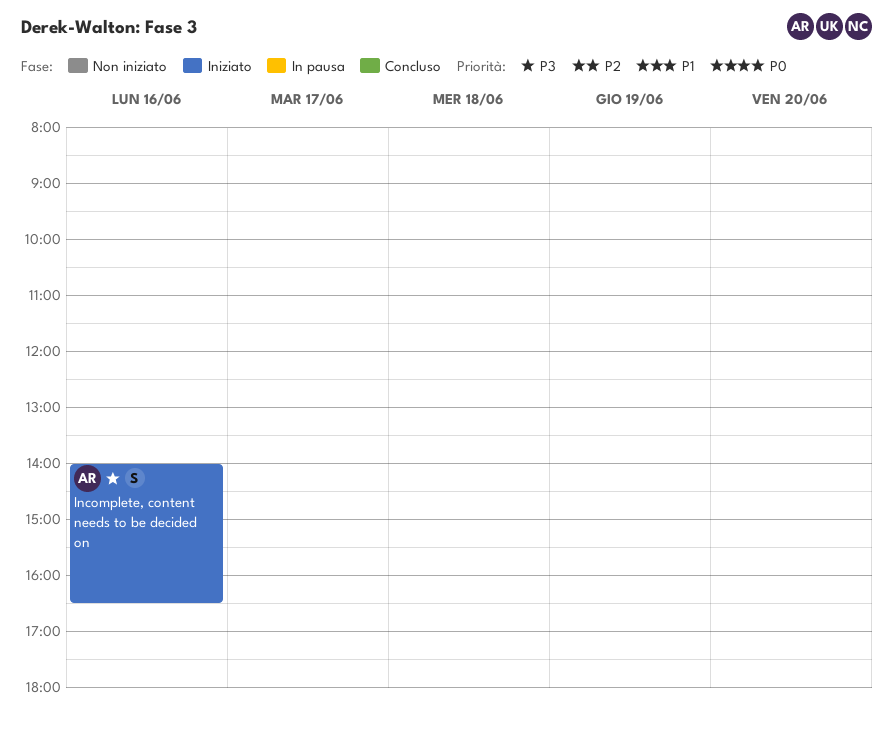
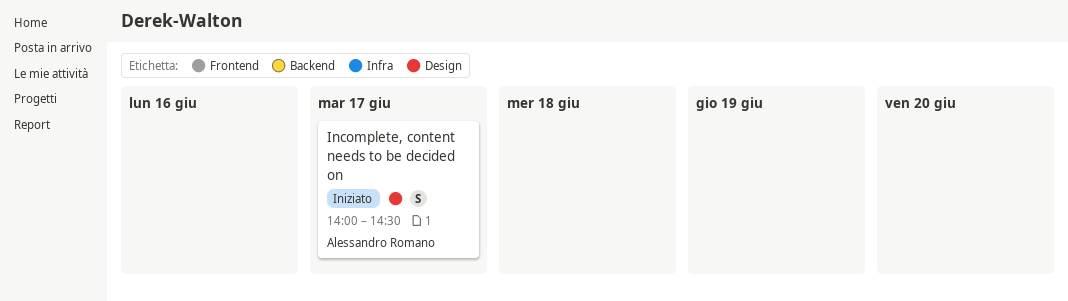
Incomplete, content needs to be decided on, day: Jun 16 -> Jun 17
Incomplete, content needs to be decided on, ends: 16:30 -> 14:30

